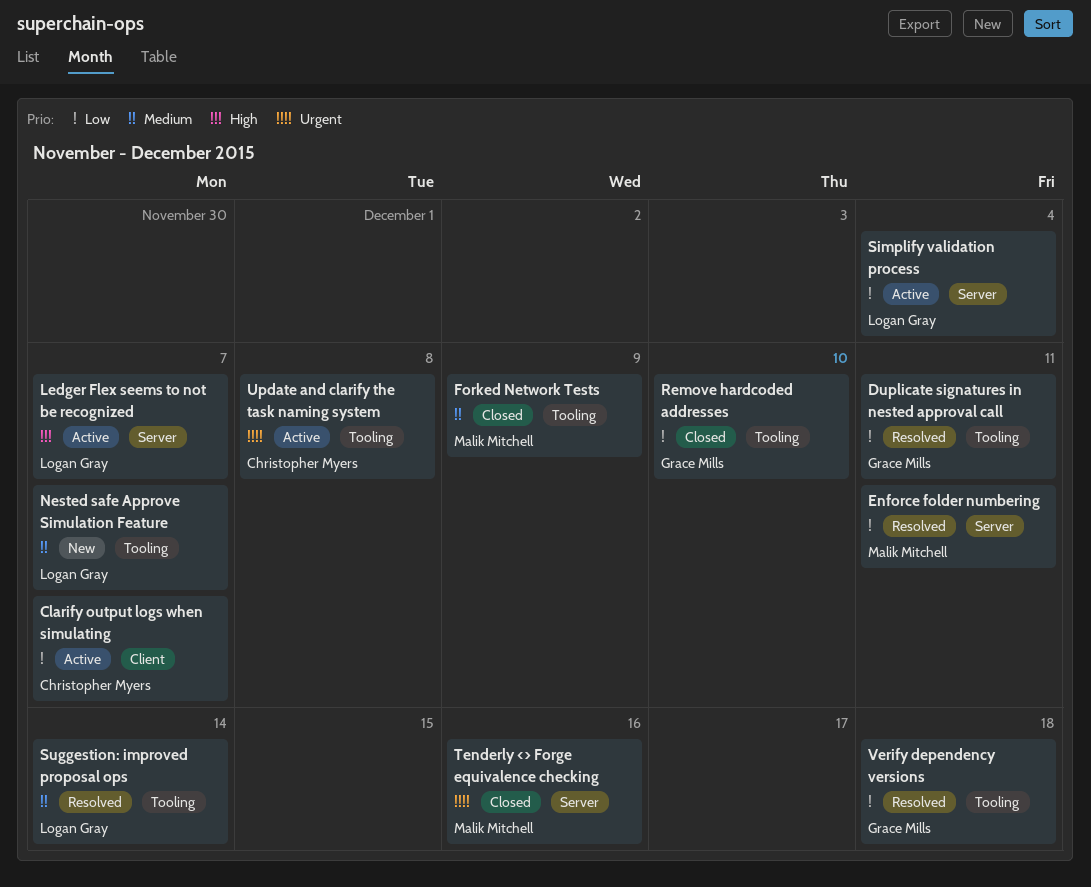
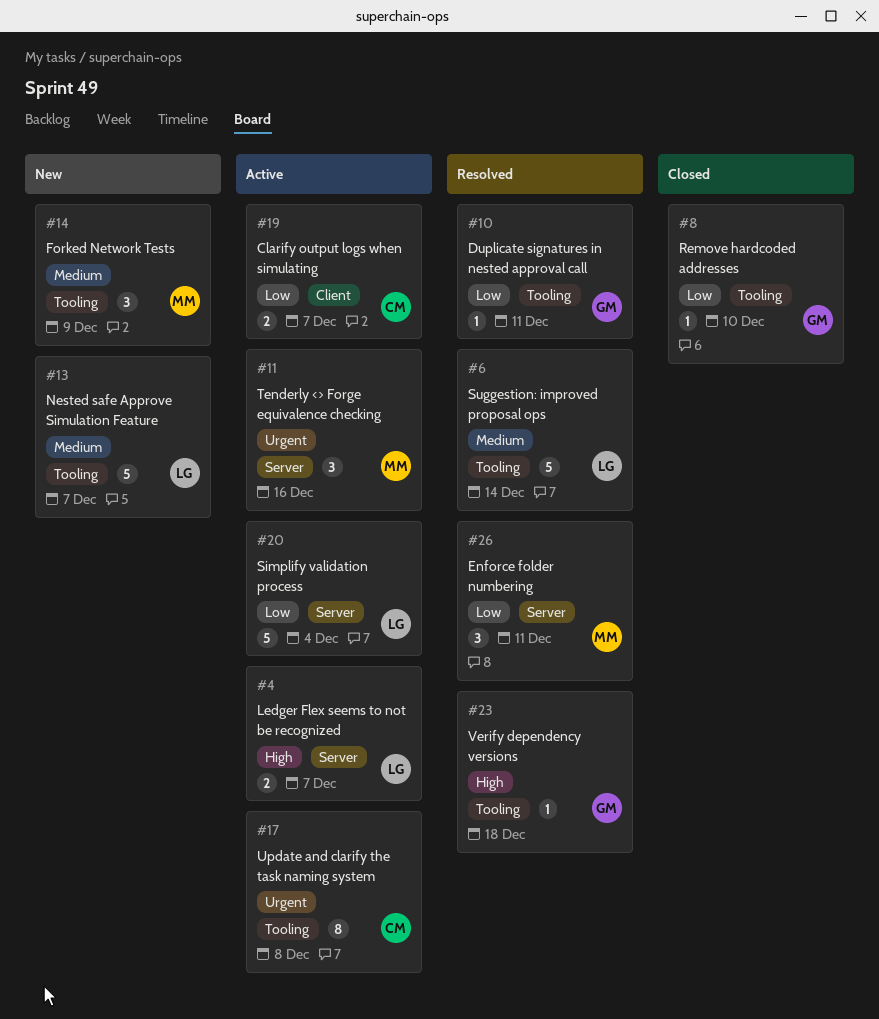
Forked Network Tests, status: Closed -> New
Tenderly <> Forge equivalence checking, status: Closed -> Active
Verify dependency versions, priority: Low -> High

